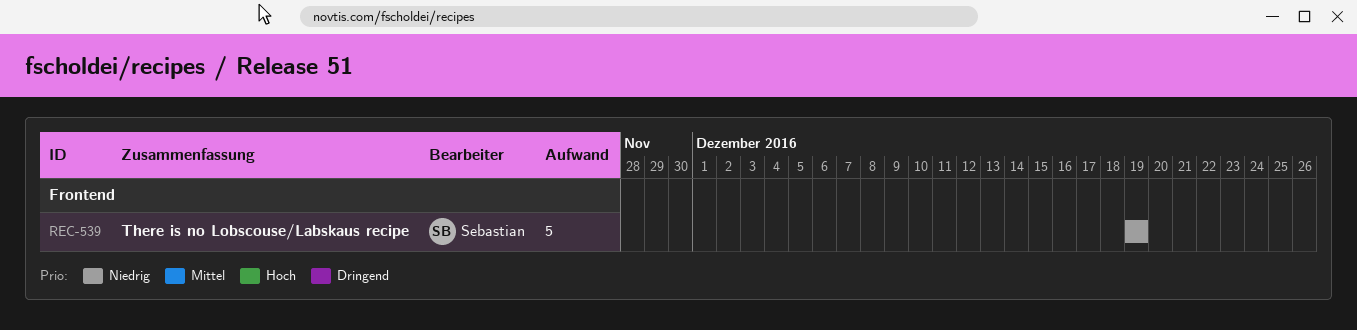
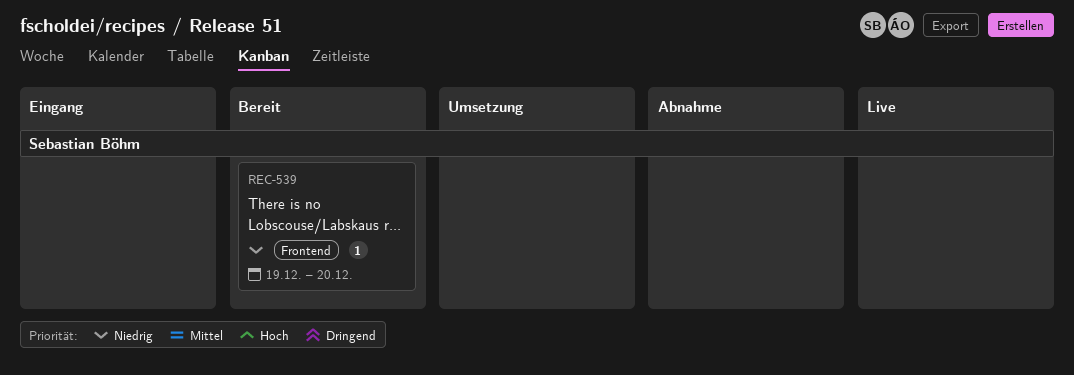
REC-539, estimate: 5 -> 1
REC-539, due: Dec 19 -> Dec 20

